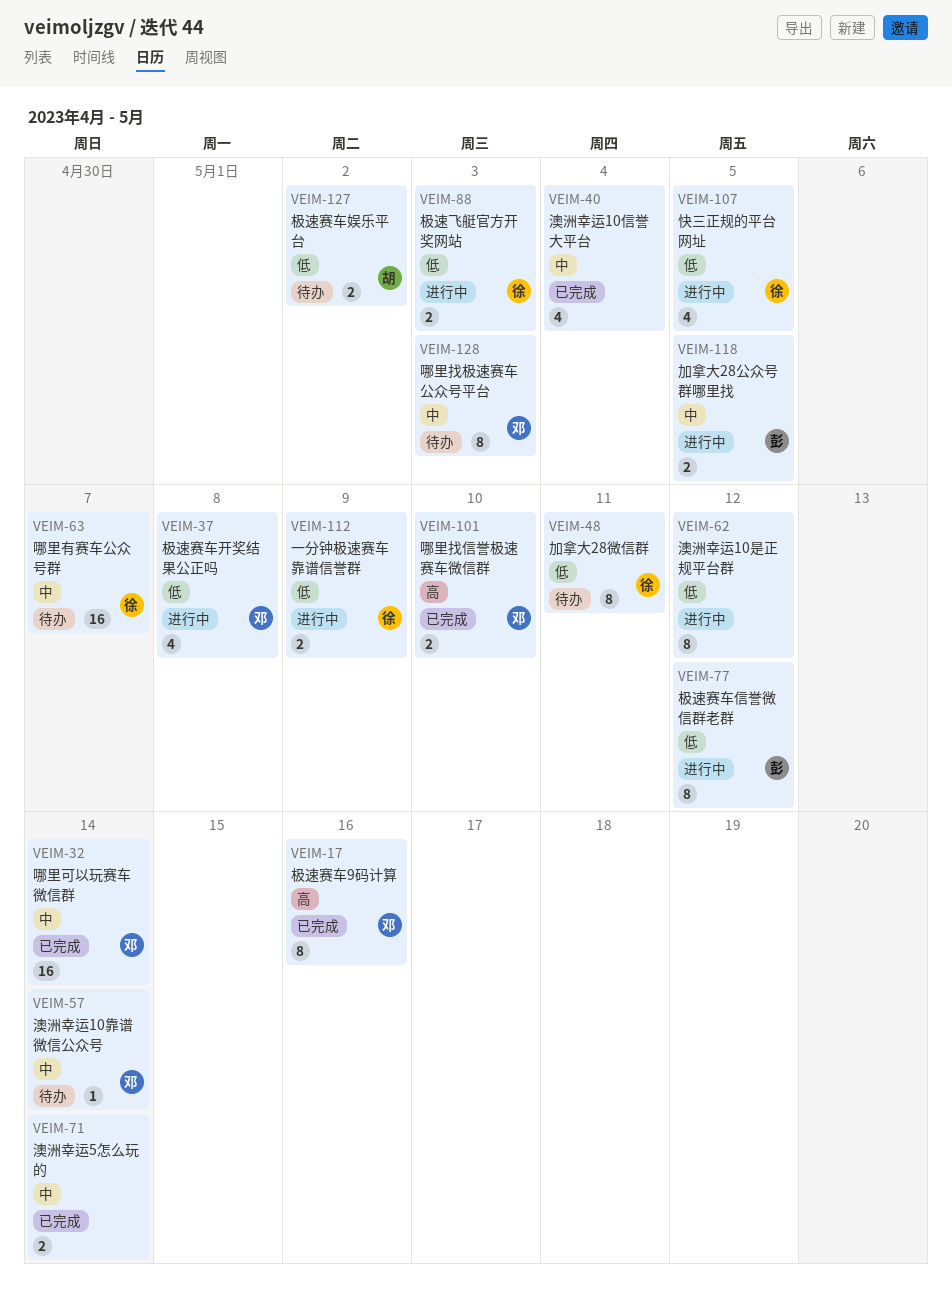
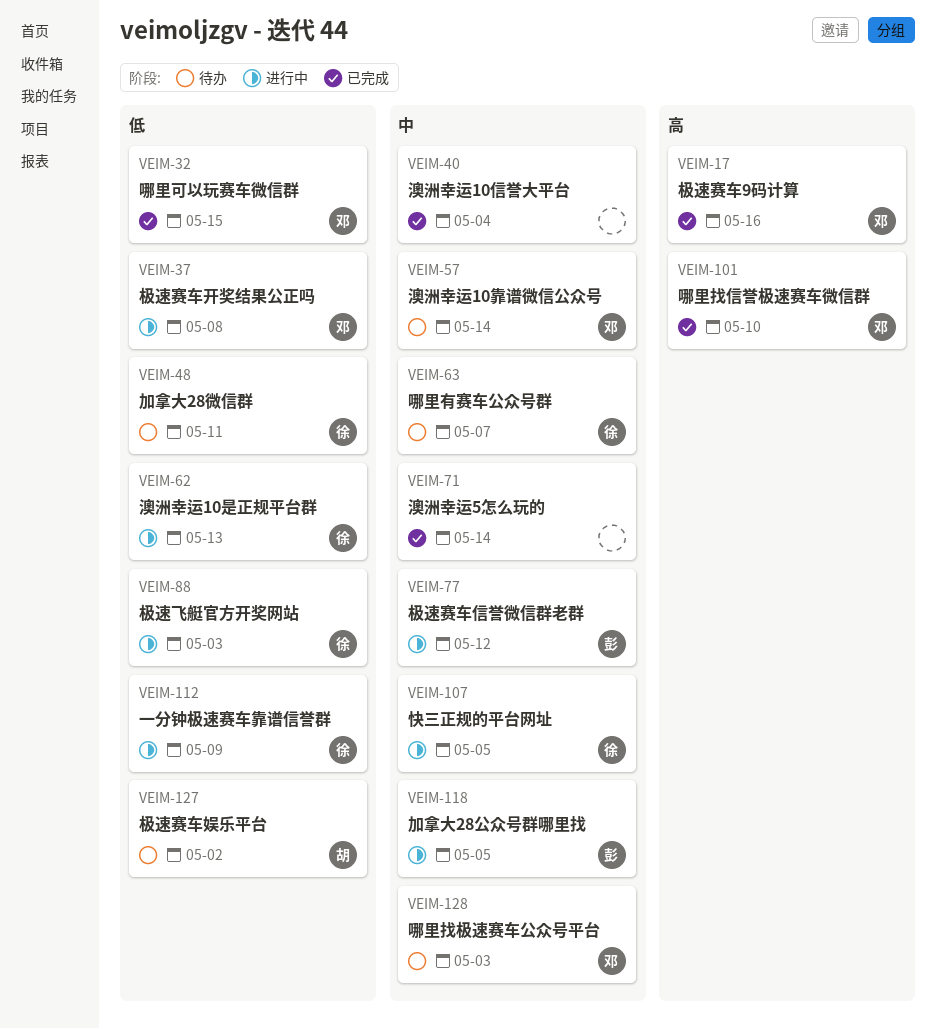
VEIM-32, priority: 中 -> 低
VEIM-32, due: May 14 -> May 15
VEIM-62, owner: none -> 徐
VEIM-62, due: May 12 -> May 13
VEIM-77, priority: 低 -> 中
VEIM-107, priority: 低 -> 中

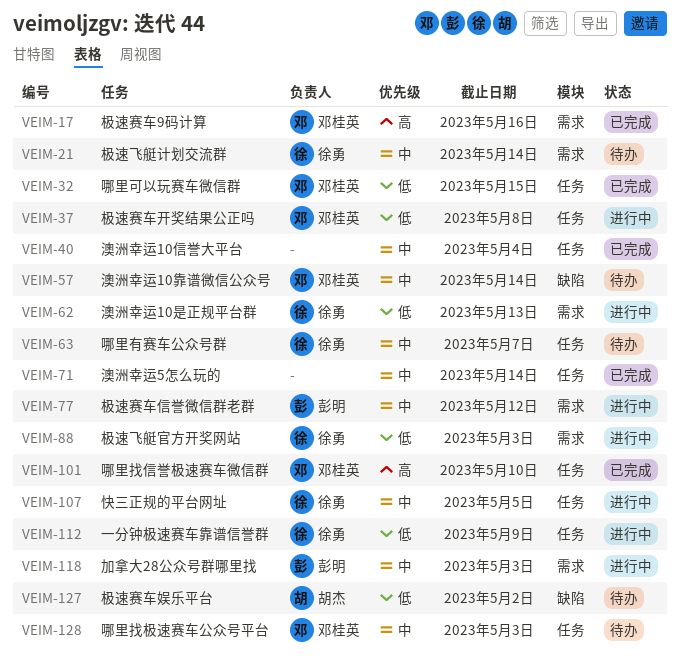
VEIM-21: none -> present
VEIM-48: present -> none
VEIM-118, due: May 5 -> May 3

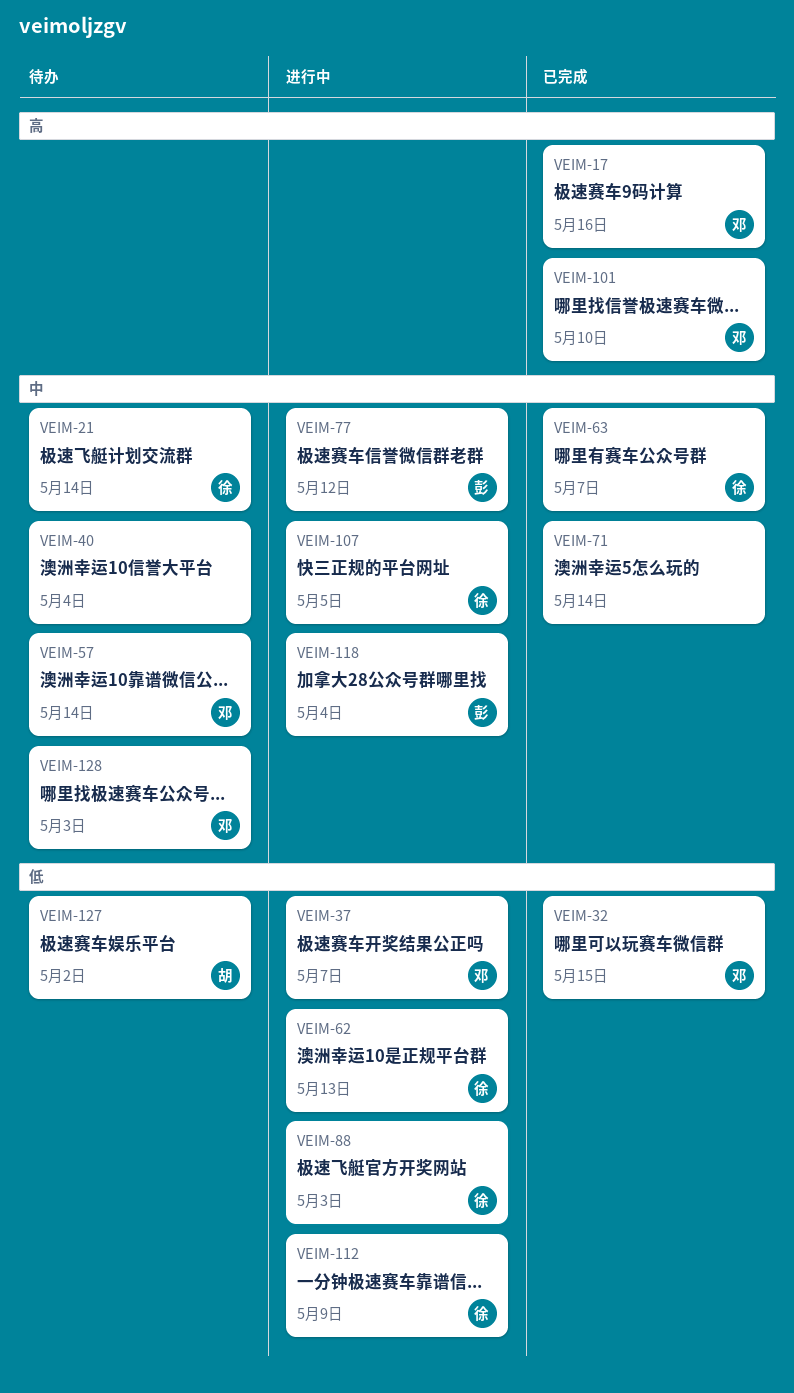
VEIM-37, due: May 8 -> May 7
VEIM-40, status: 已完成 -> 待办
VEIM-63, status: 待办 -> 已完成
VEIM-118, due: May 3 -> May 4

